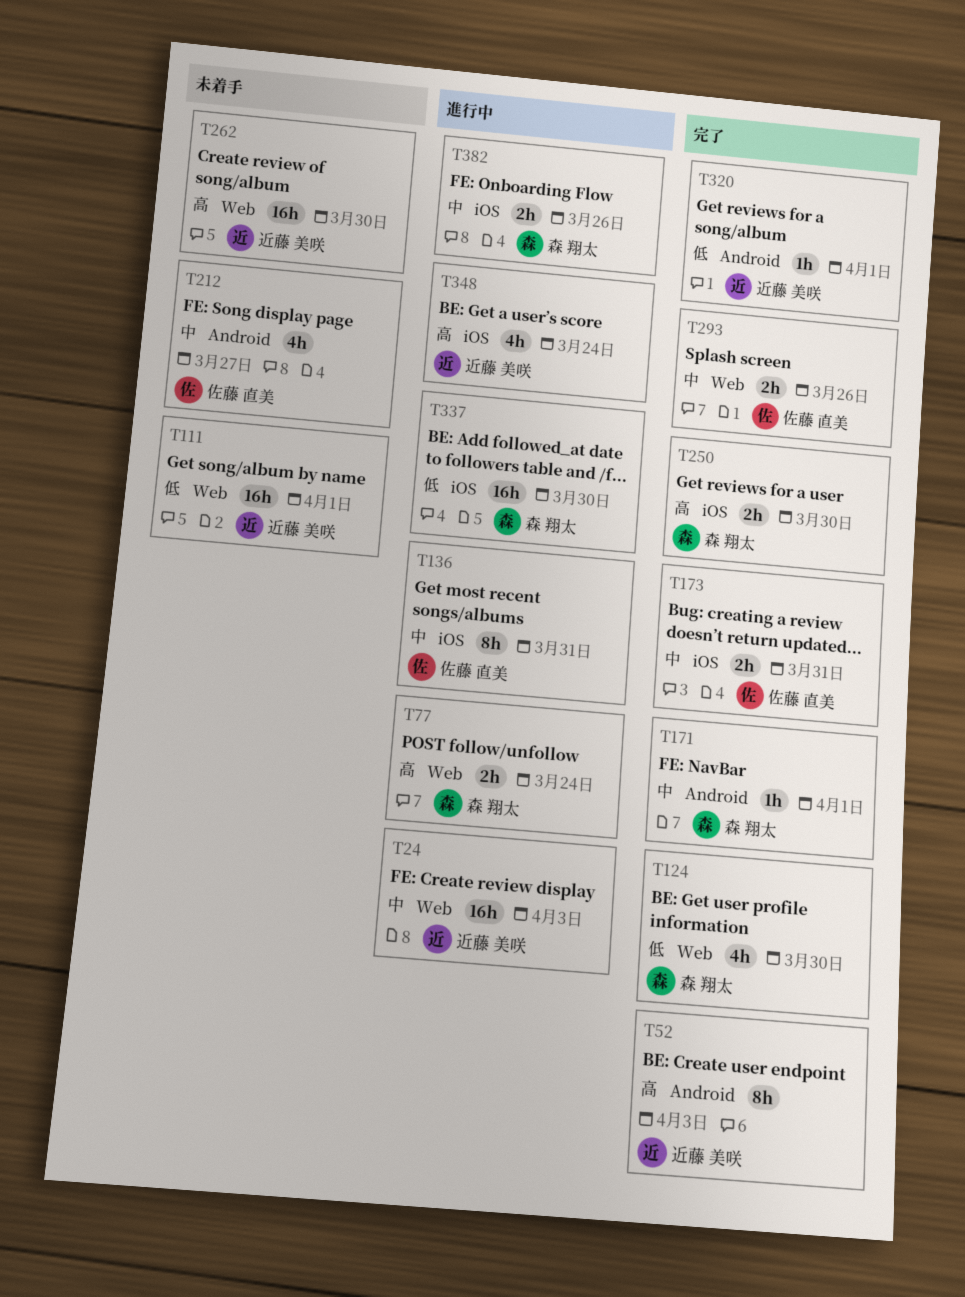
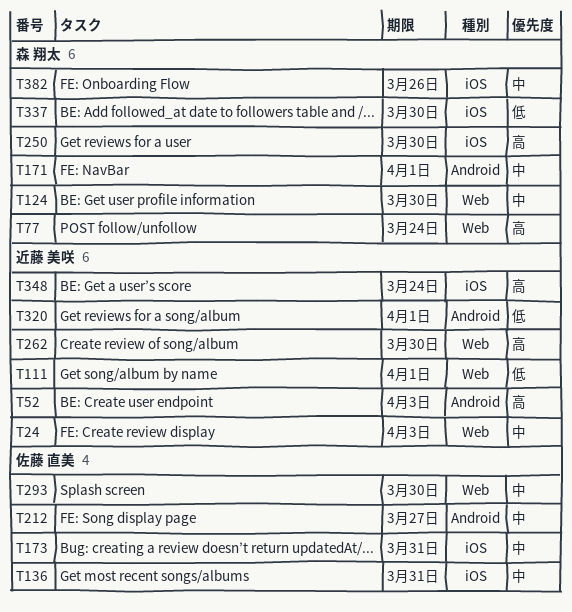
T124, priority: 低 -> 中
T293, due: Mar 26 -> Mar 30

